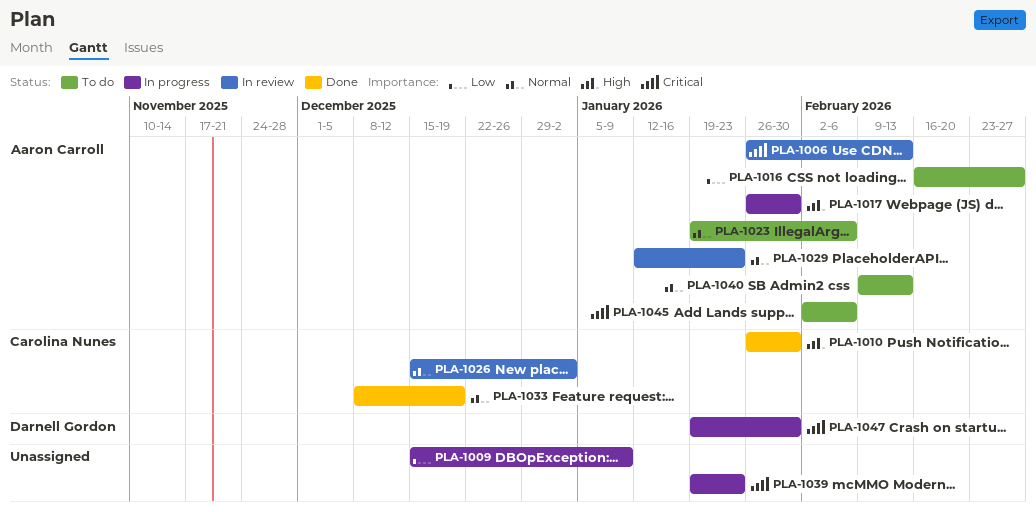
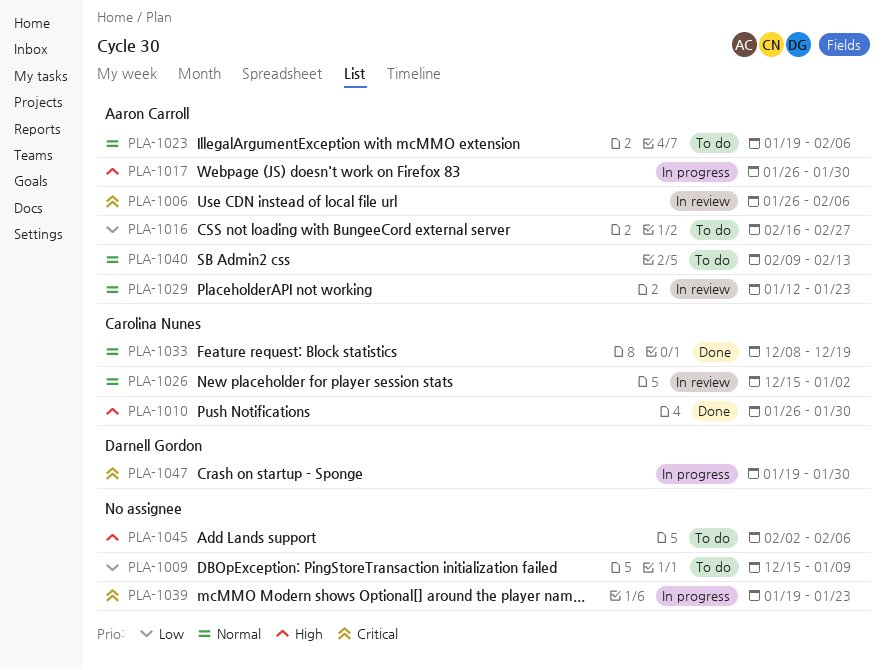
PLA-1006, due: Feb 13 -> Feb 6
PLA-1009, status: In progress -> To do
PLA-1045, owner: Aaron Carroll -> none
PLA-1045, priority: Critical -> High

